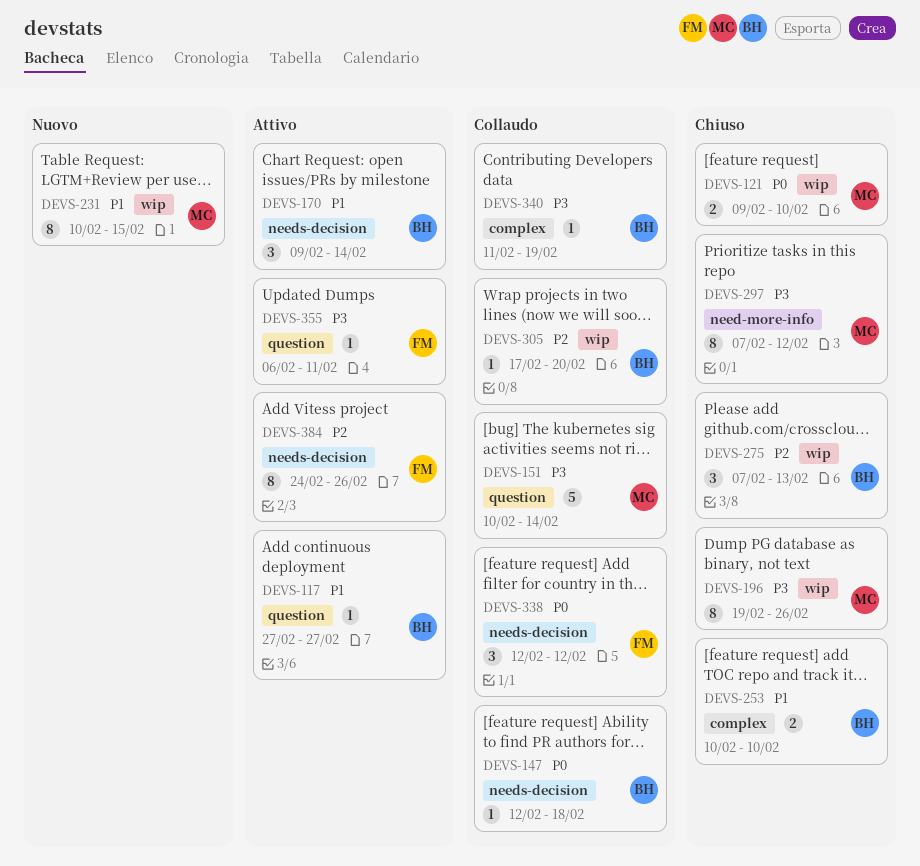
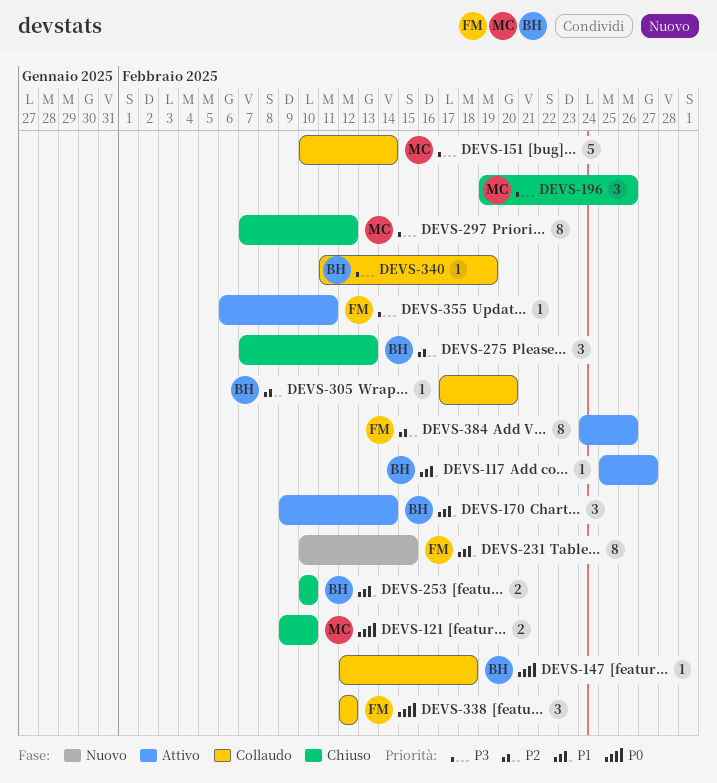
DEVS-117, start: Feb 27 -> Feb 25
DEVS-196, estimate: 8 -> 3
DEVS-231, owner: MC -> FM

